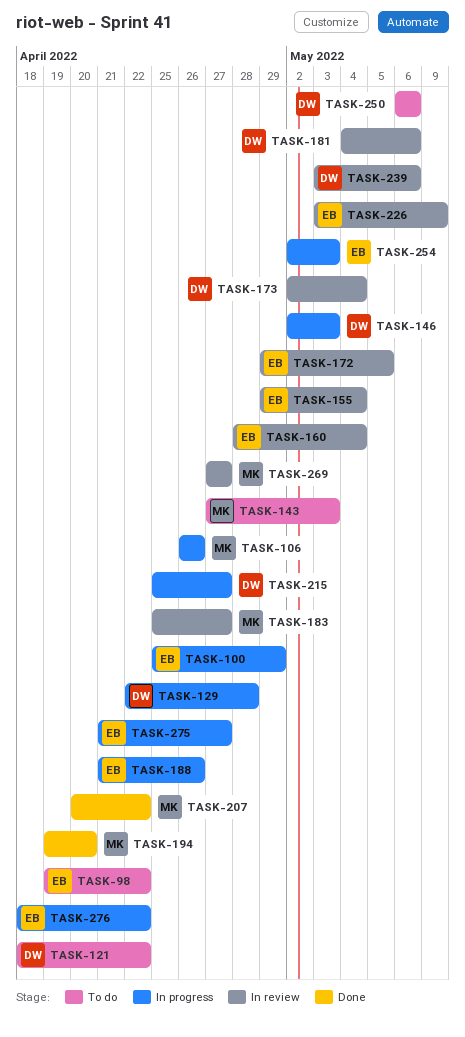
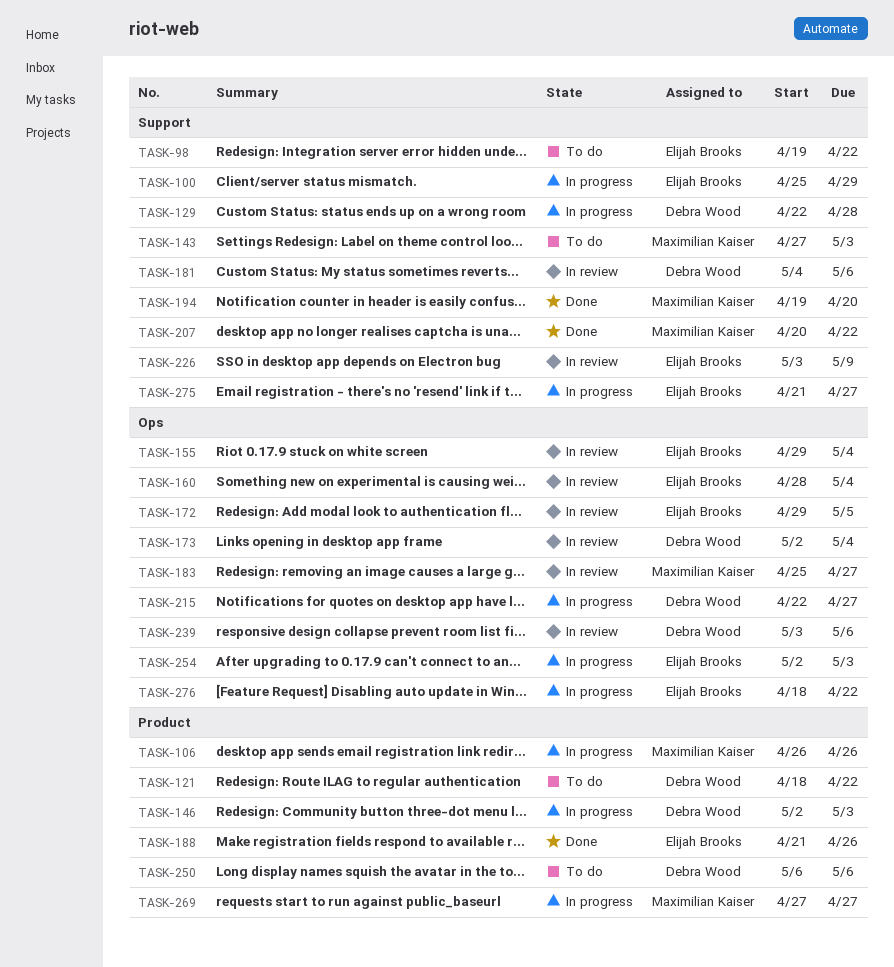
TASK-188, status: In progress -> Done
TASK-215, start: Apr 25 -> Apr 22
TASK-269, status: In review -> In progress

